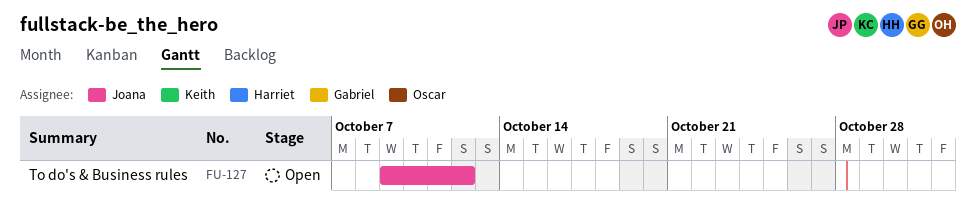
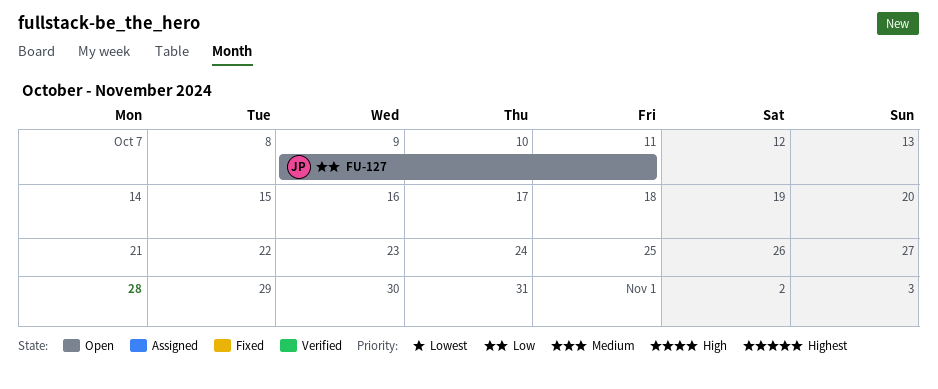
FU-127, due: Oct 12 -> Oct 11

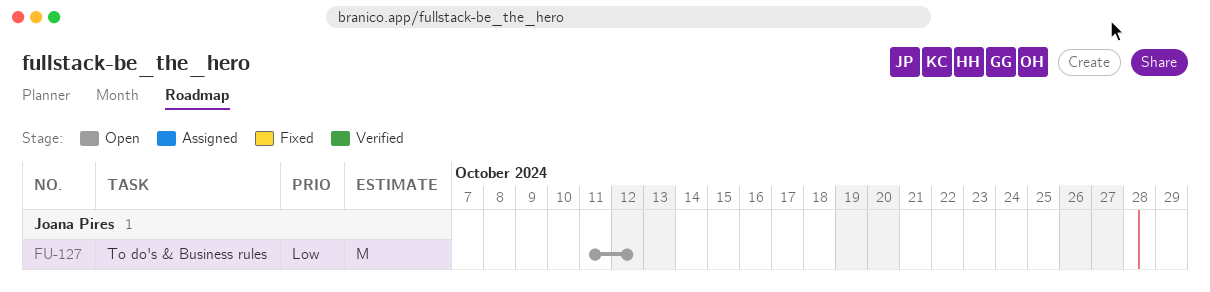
FU-127, start: Oct 9 -> Oct 11
FU-127, due: Oct 11 -> Oct 12

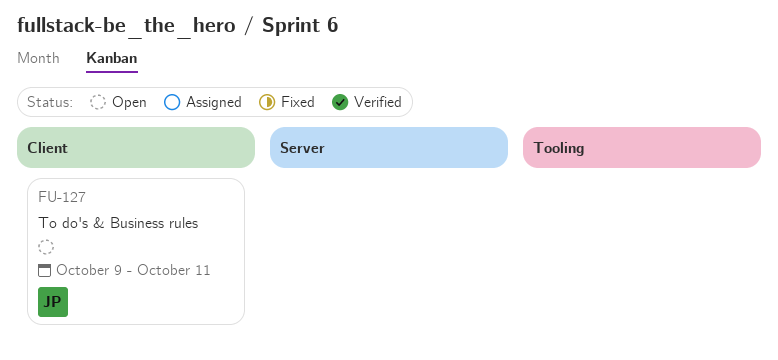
FU-127, start: Oct 11 -> Oct 9
FU-127, due: Oct 12 -> Oct 11

